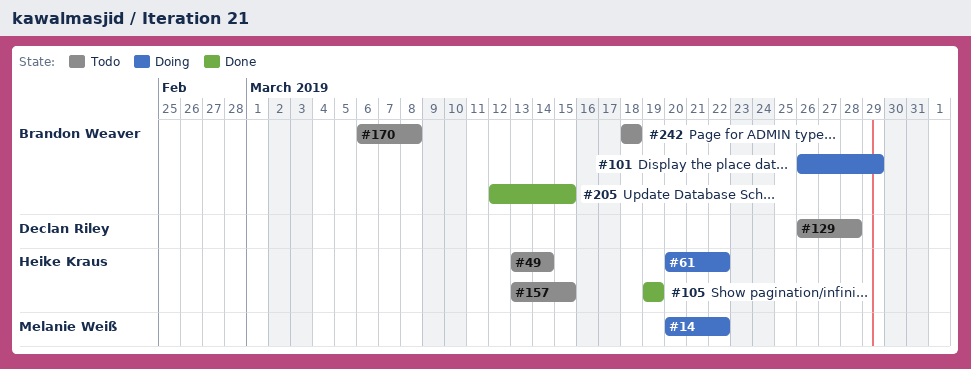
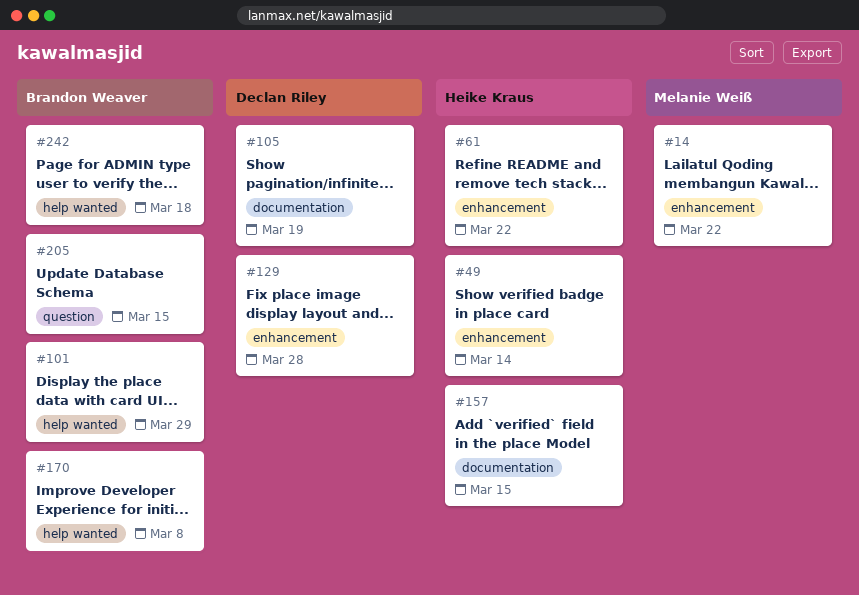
#105, owner: Heike Kraus -> Declan Riley

